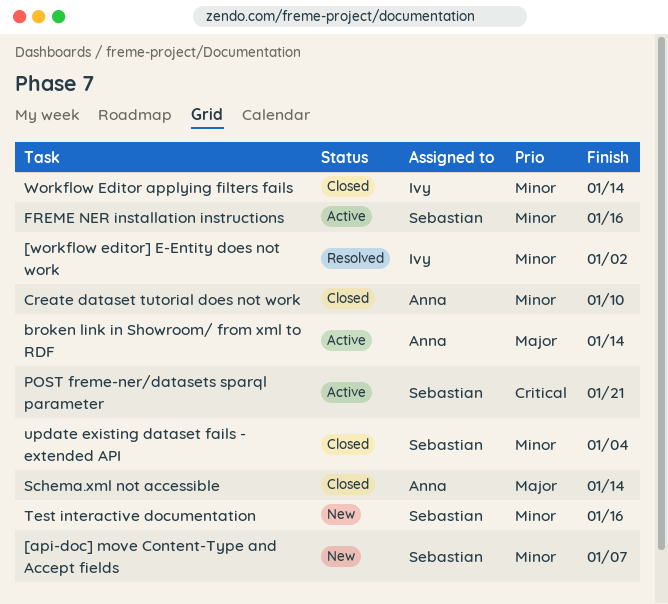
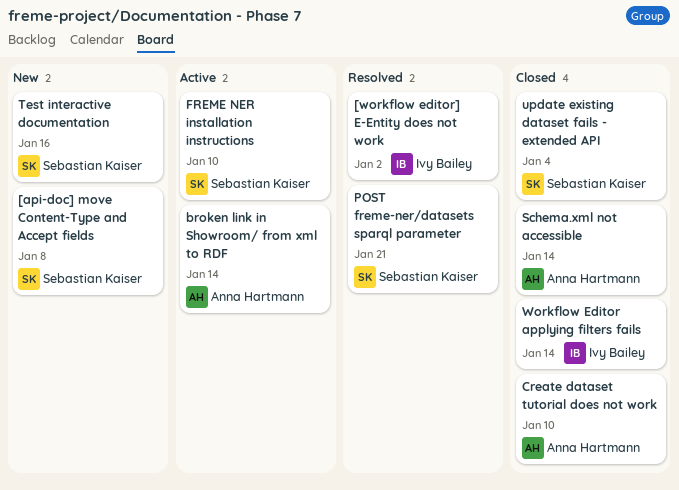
[api-doc] move Content-Type and Accept fields, due: Jan 7 -> Jan 8
FREME NER installation instructions, due: Jan 16 -> Jan 10
POST freme-ner/datasets sparql parameter, status: Active -> Resolved

